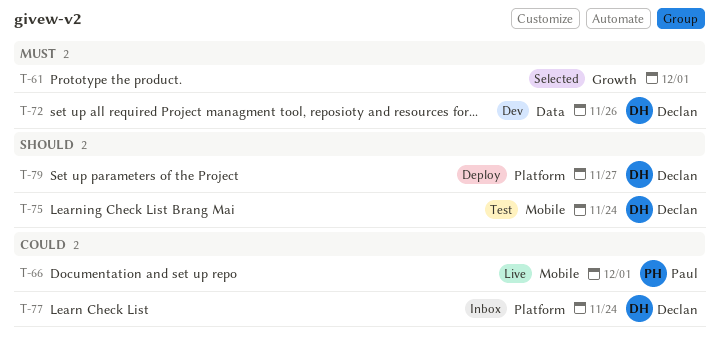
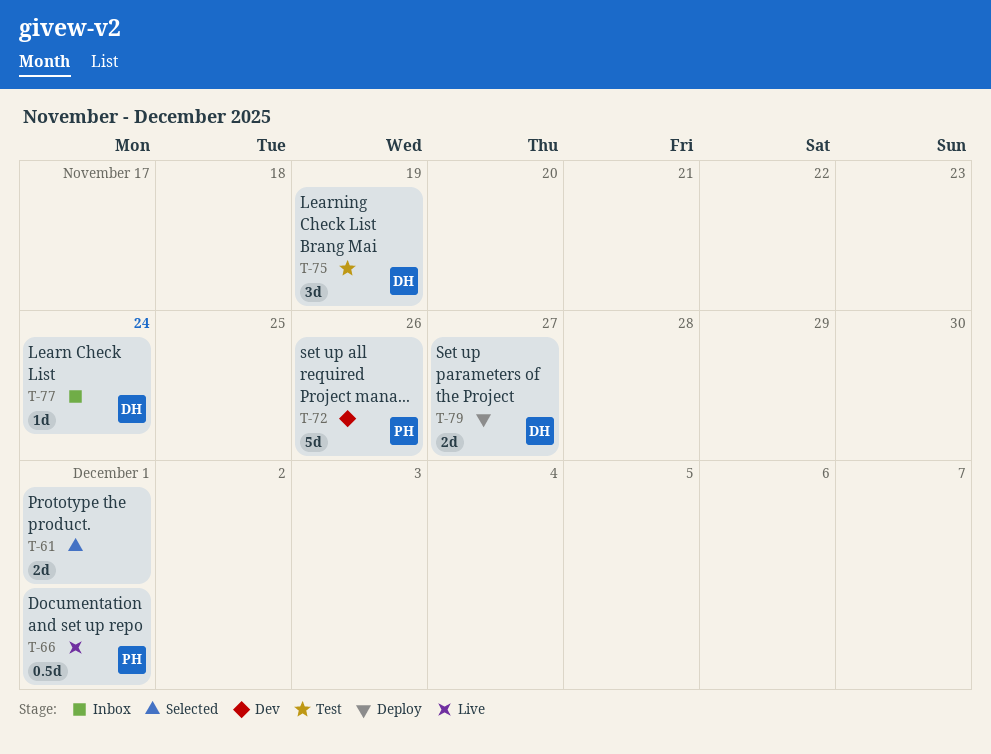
T-72, owner: Declan -> Paul
T-75, due: Nov 24 -> Nov 19

